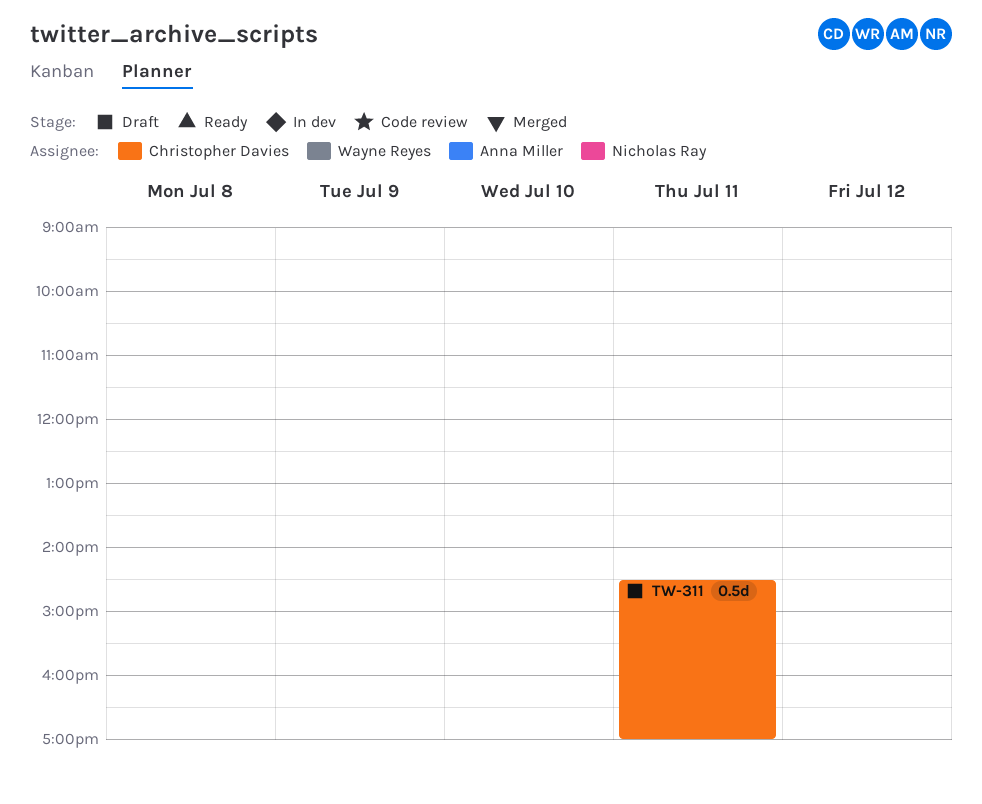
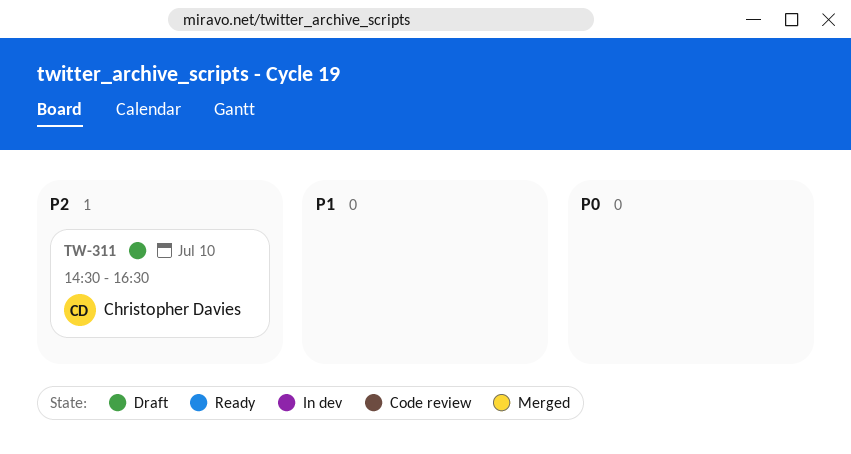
TW-311, day: Jul 11 -> Jul 10
TW-311, ends: 17:00 -> 16:30

